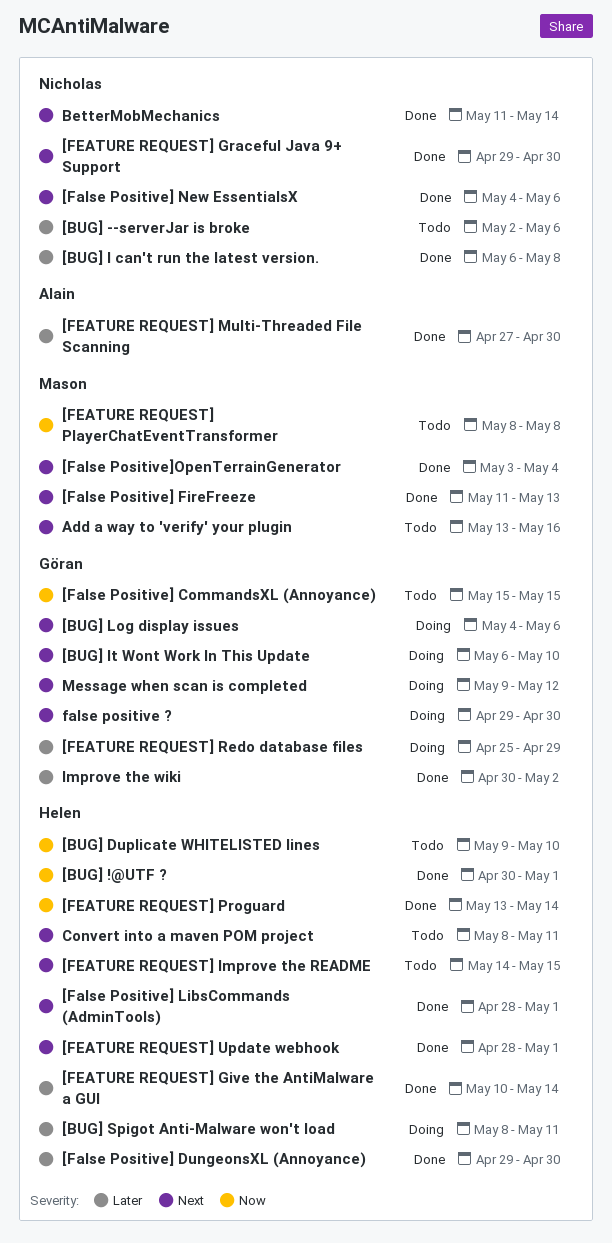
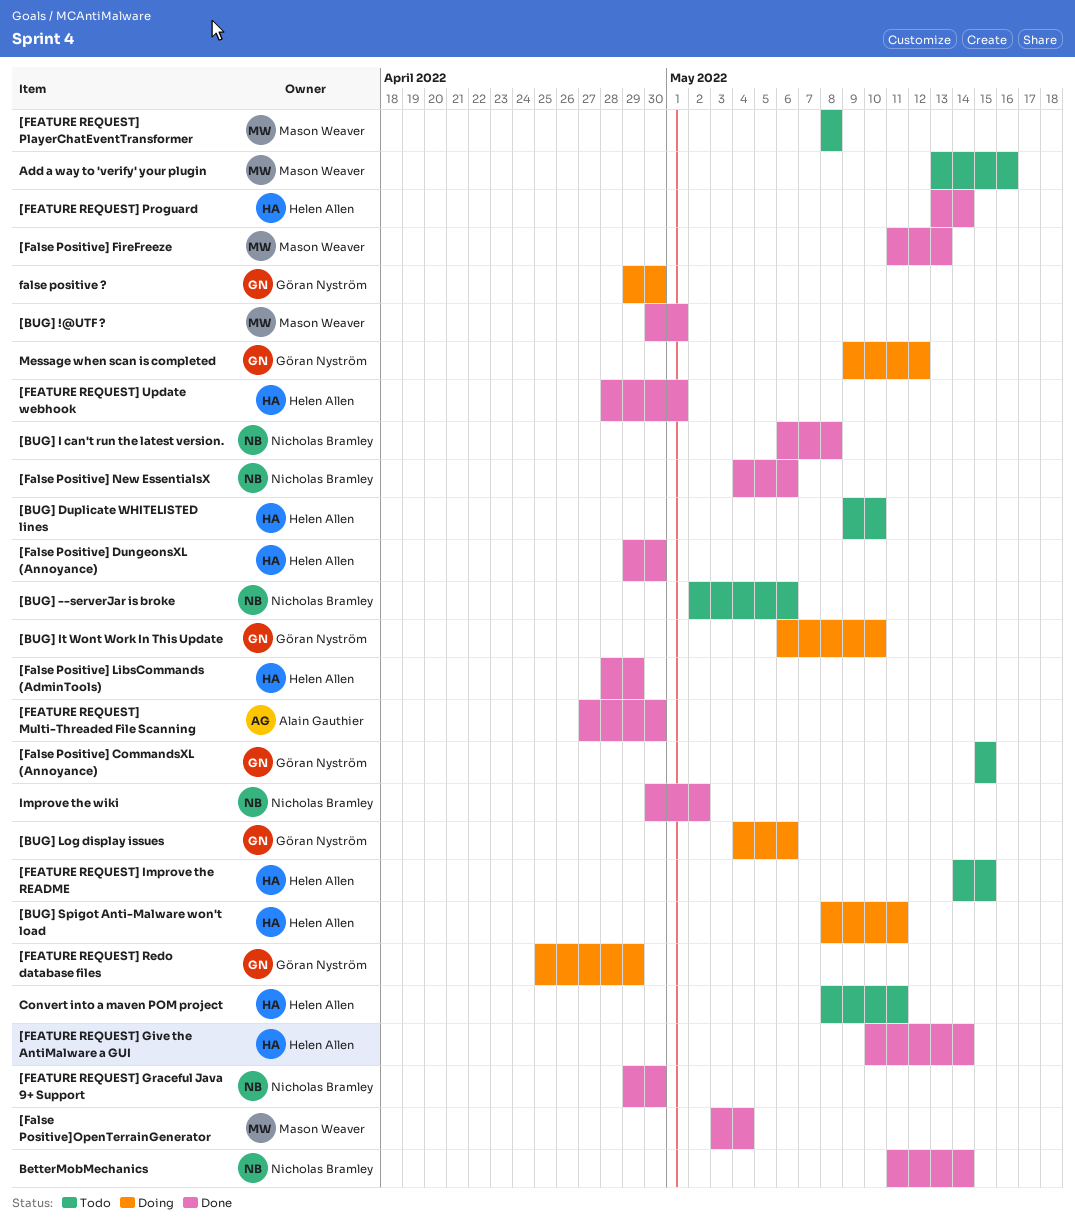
[BUG] !@UTF ?, owner: Helen Allen -> Mason Weaver
[False Positive] LibsCommands (AdminTools), due: May 1 -> Apr 29
Improve the wiki, owner: Göran Nyström -> Nicholas Bramley

